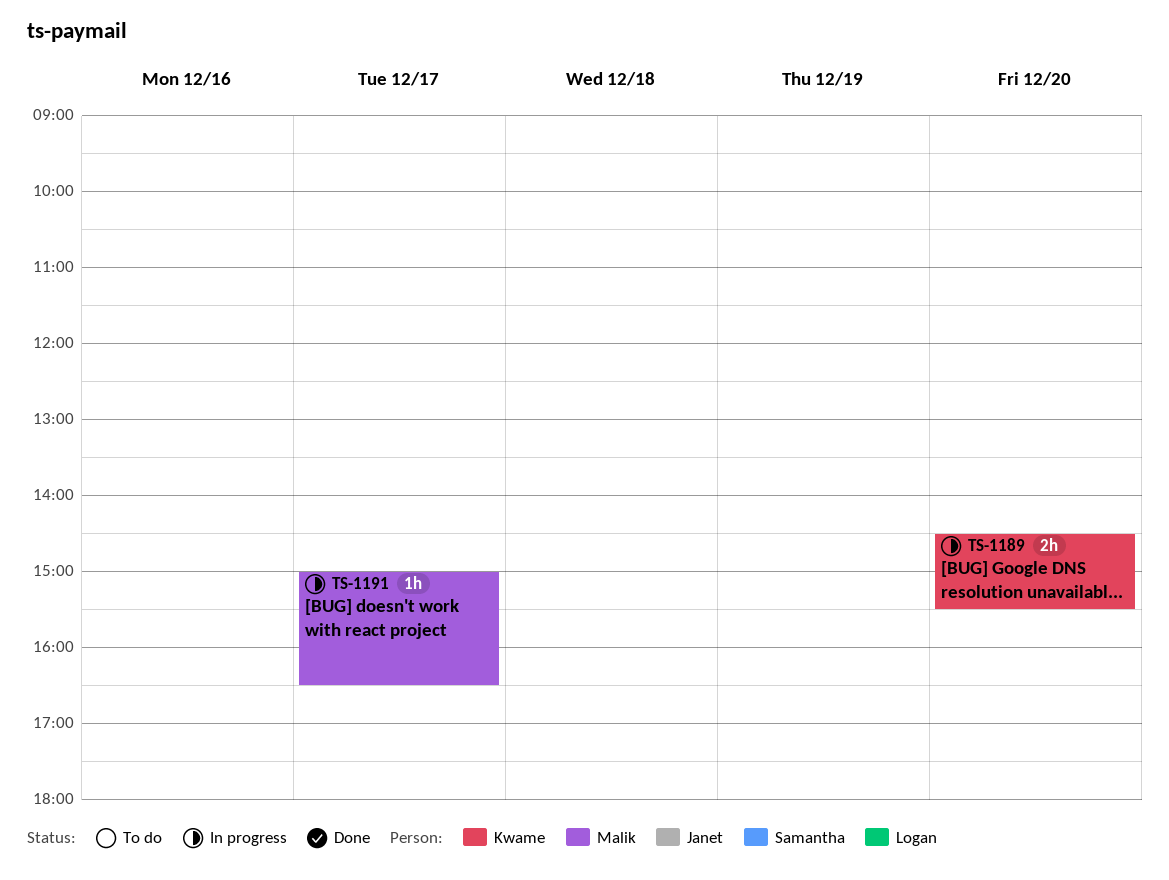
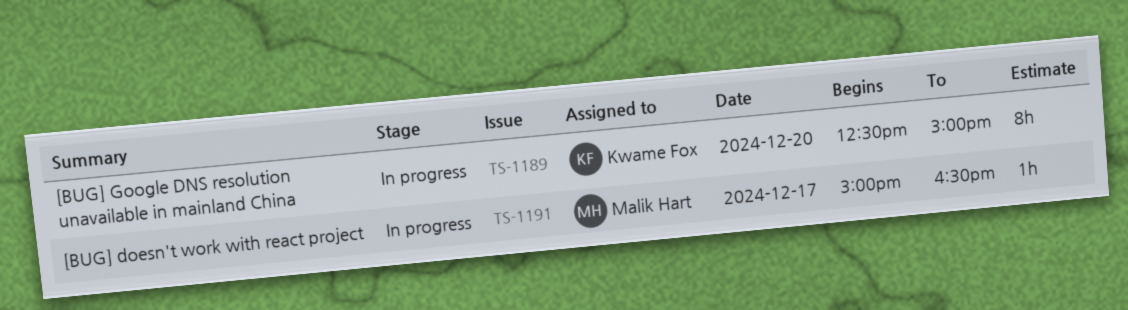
TS-1189, estimate: 2h -> 8h
TS-1189, begins: 14:30 -> 12:30
TS-1189, ends: 15:30 -> 15:00

